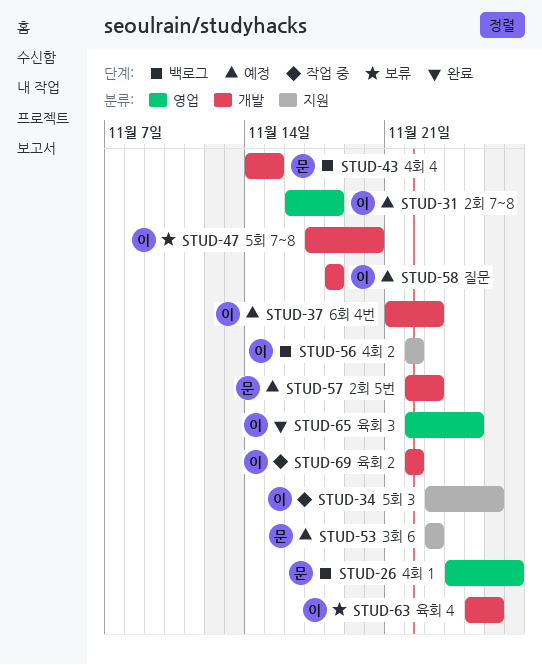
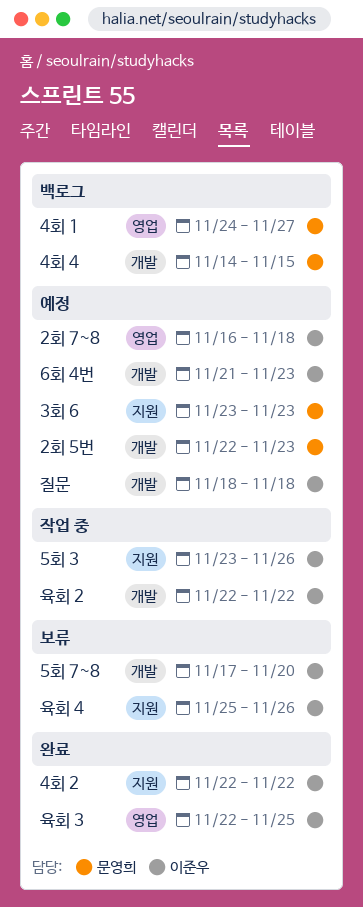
4회 2, status: 백로그 -> 완료
육회 4, label: 개발 -> 지원

